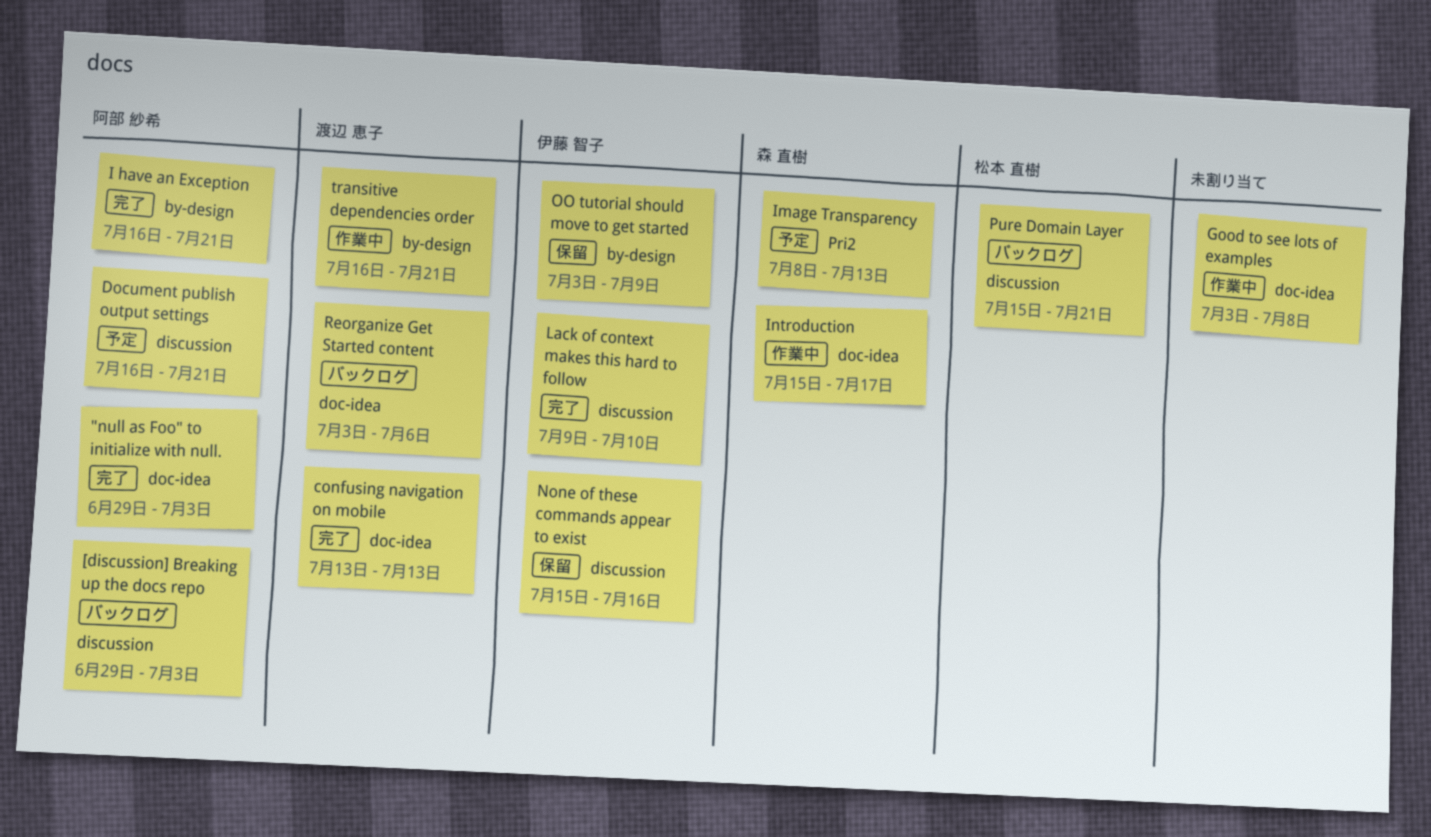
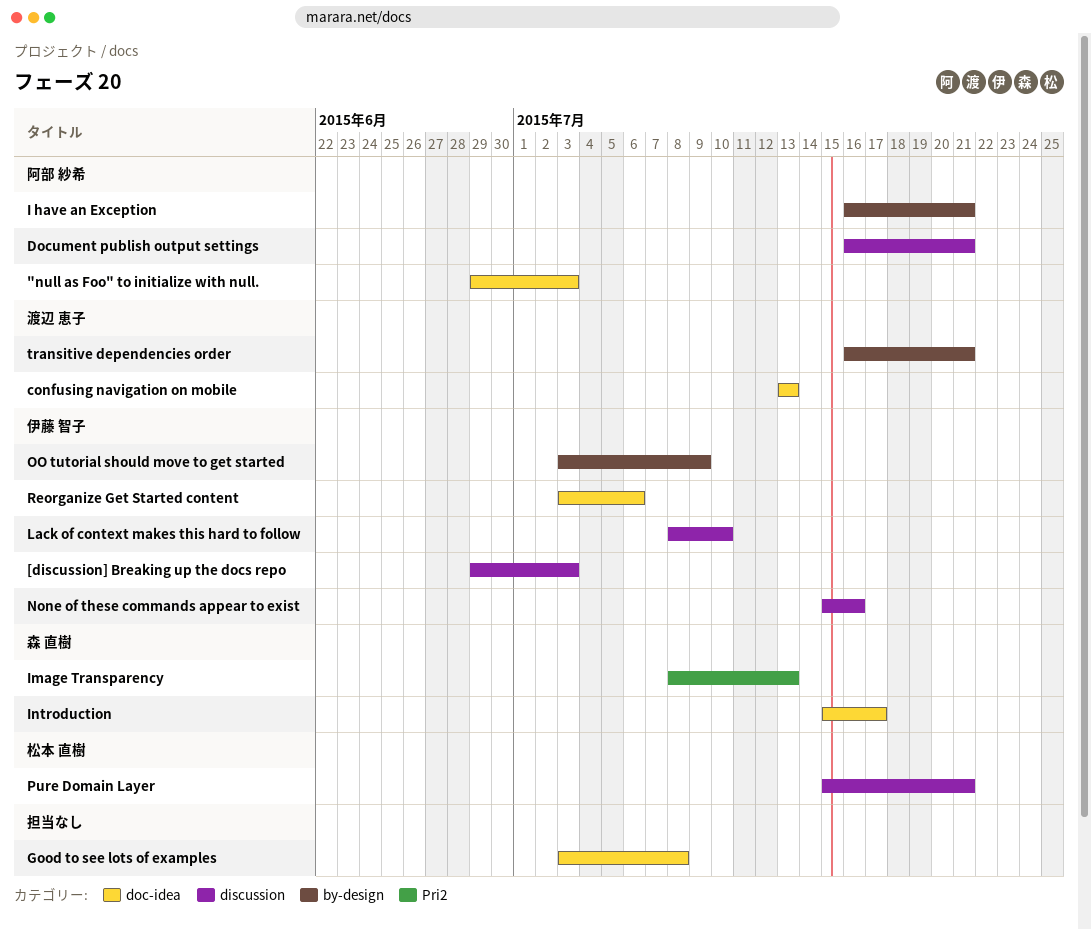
[discussion] Breaking up the docs repo, owner: 阿部 紗希 -> 伊藤 智子
Lack of context makes this hard to follow, start: Jul 9 -> Jul 8
Reorganize Get Started content, owner: 渡辺 恵子 -> 伊藤 智子

